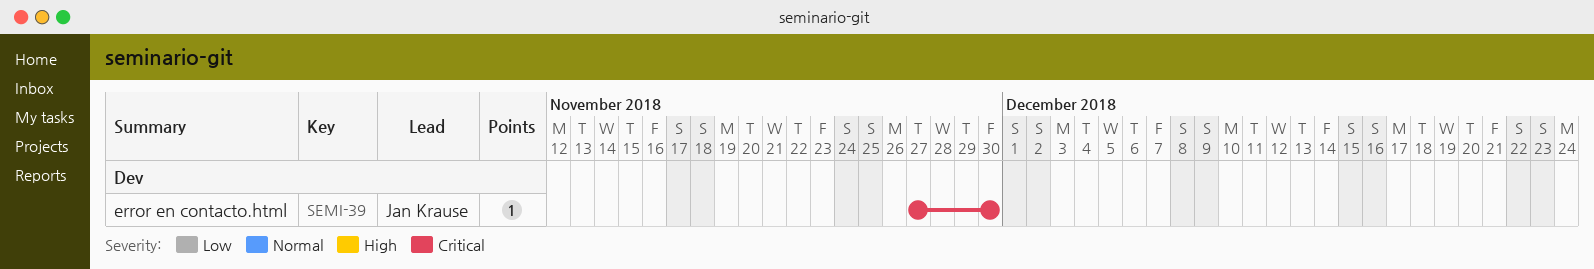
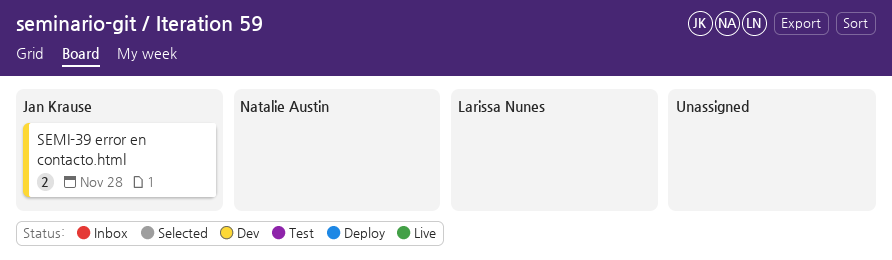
SEMI-39, estimate: 1 -> 2
SEMI-39, due: Nov 30 -> Nov 28

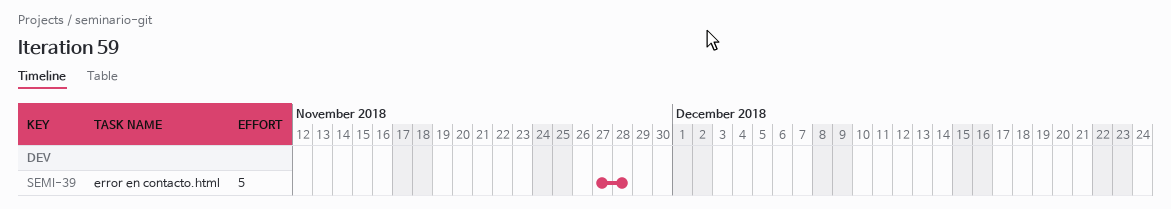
SEMI-39, estimate: 2 -> 5

